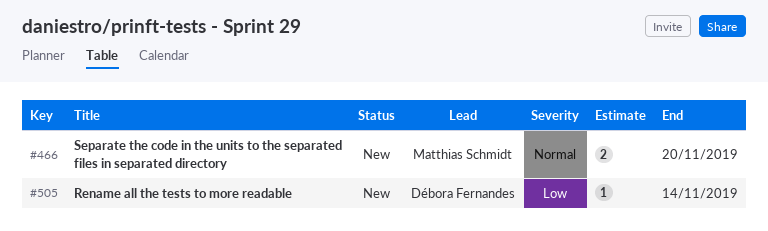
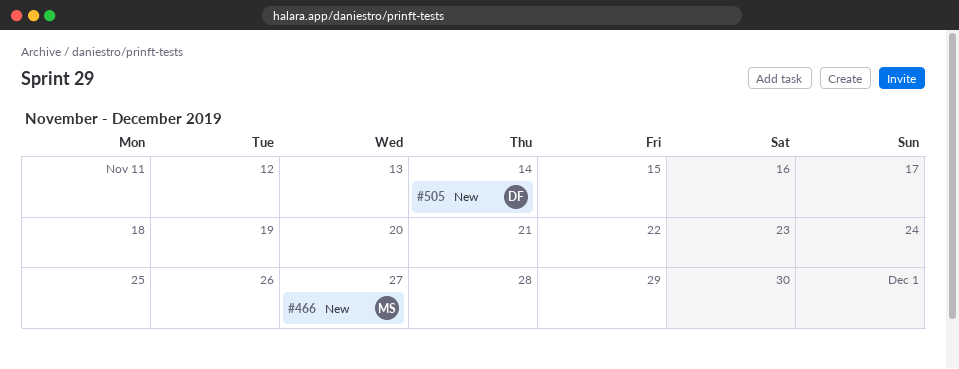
#466, due: Nov 20 -> Nov 27

